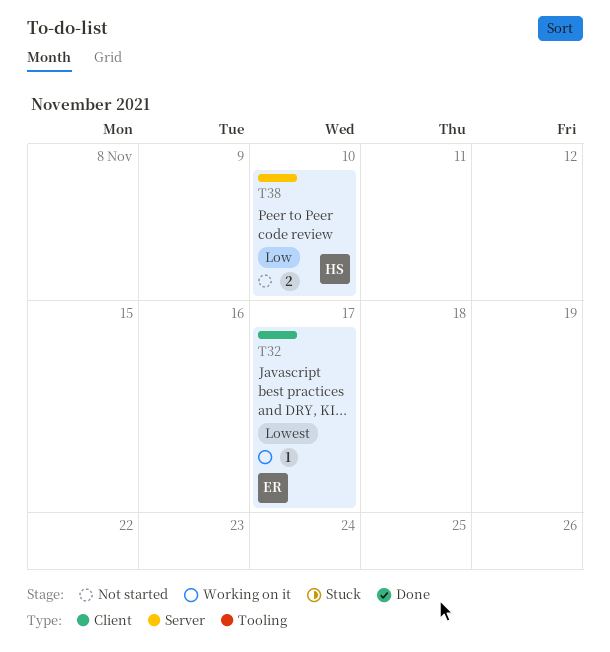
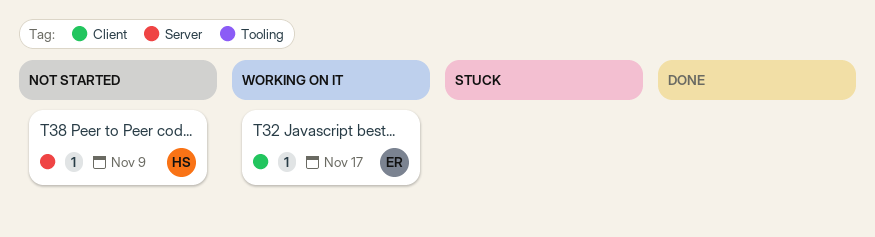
T38, estimate: 2 -> 1
T38, due: Nov 10 -> Nov 9

